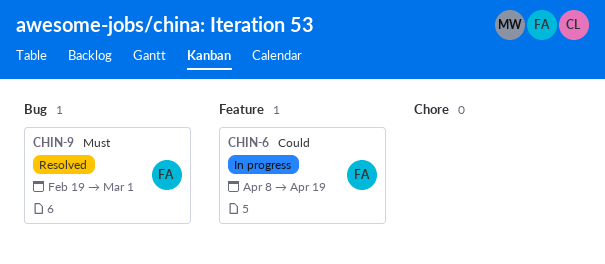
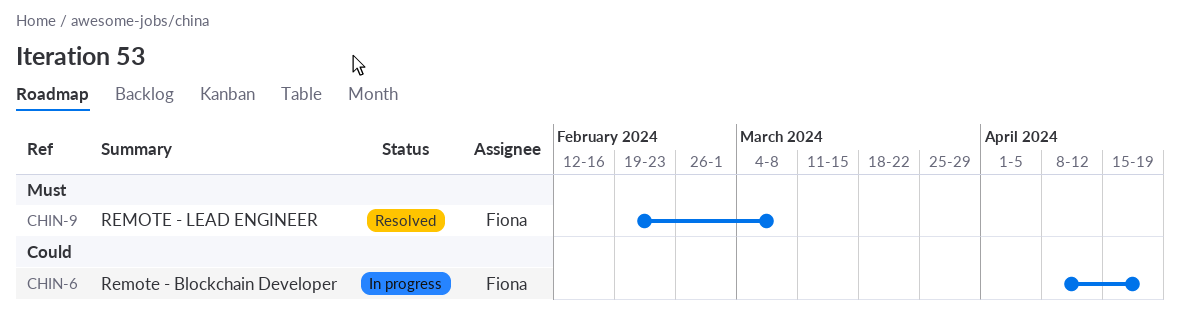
CHIN-9, due: Mar 1 -> Mar 8

